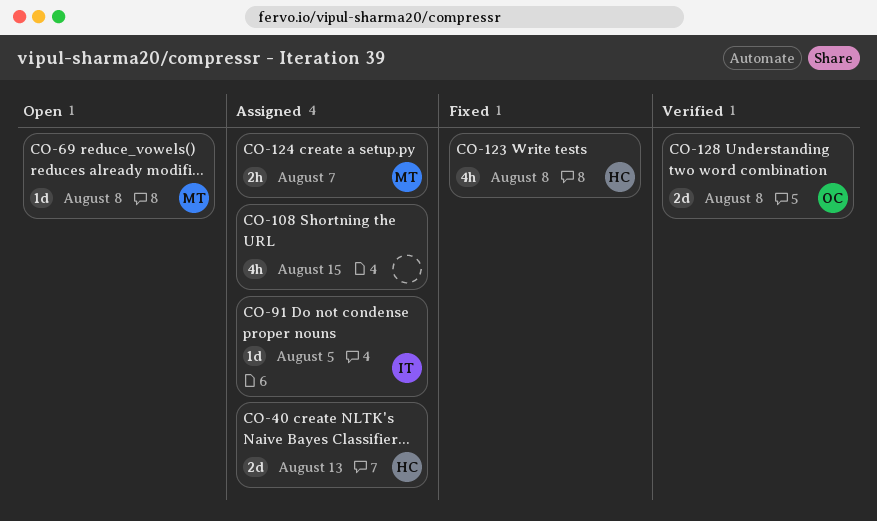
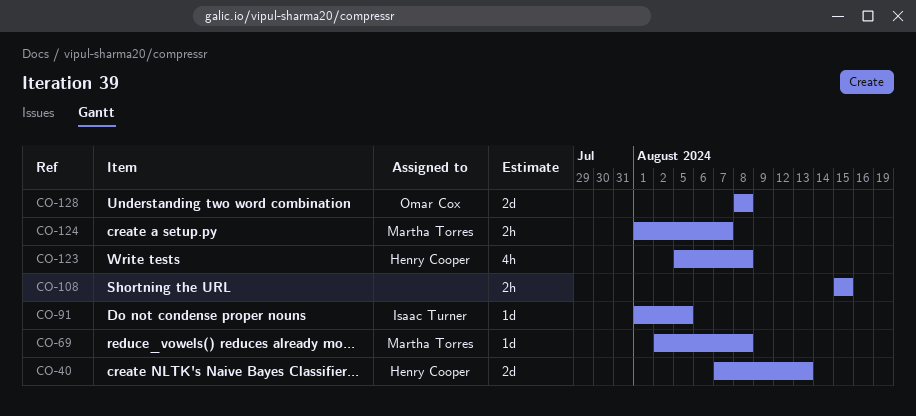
CO-108, estimate: 4h -> 2h

